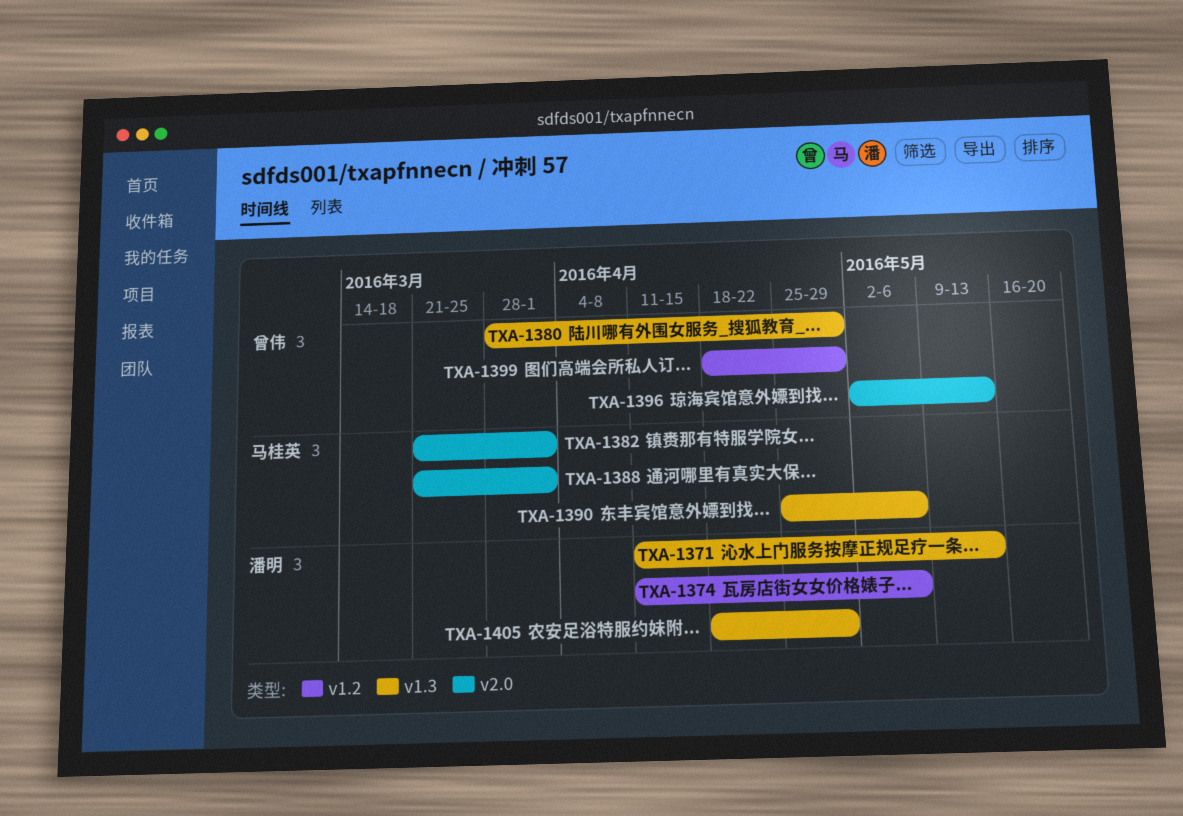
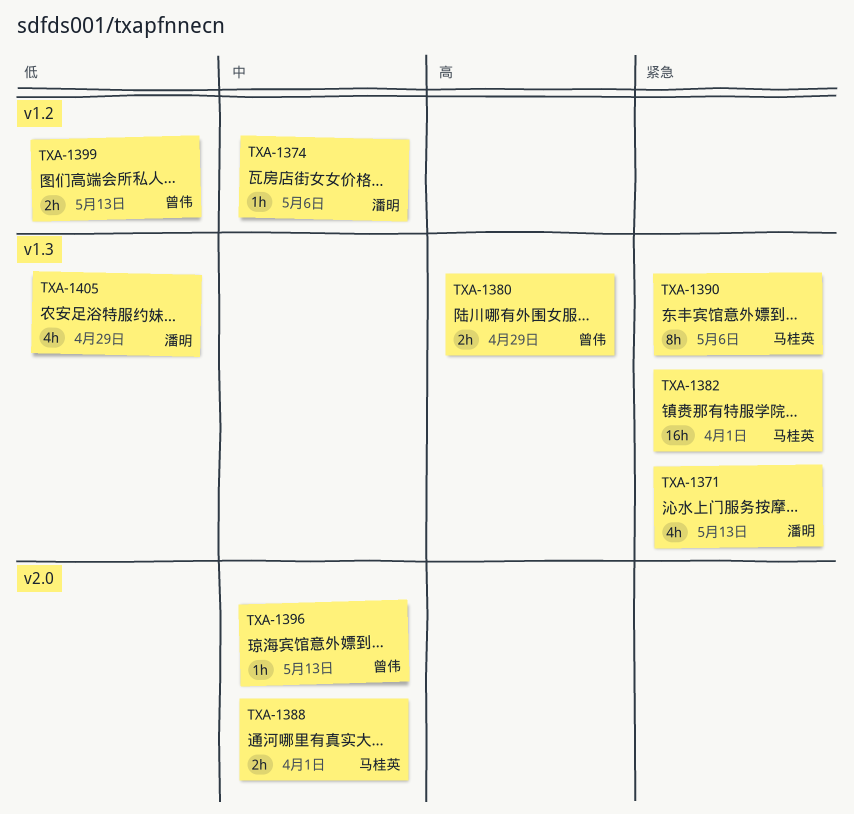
TXA-1382, label: v2.0 -> v1.3
TXA-1399, due: Apr 29 -> May 13

